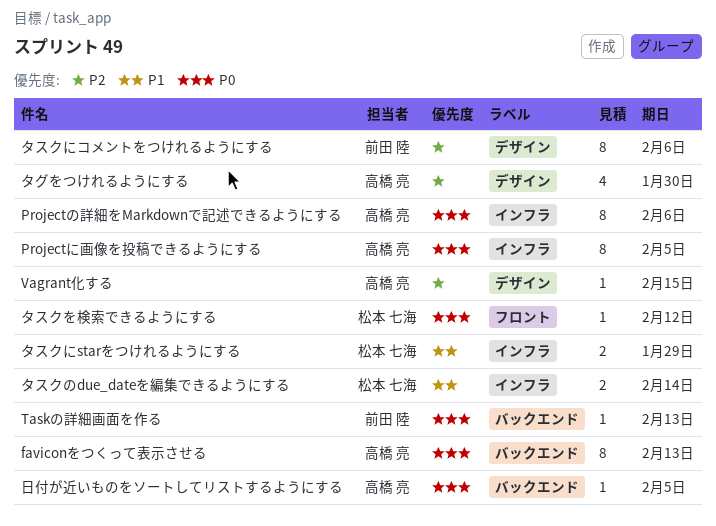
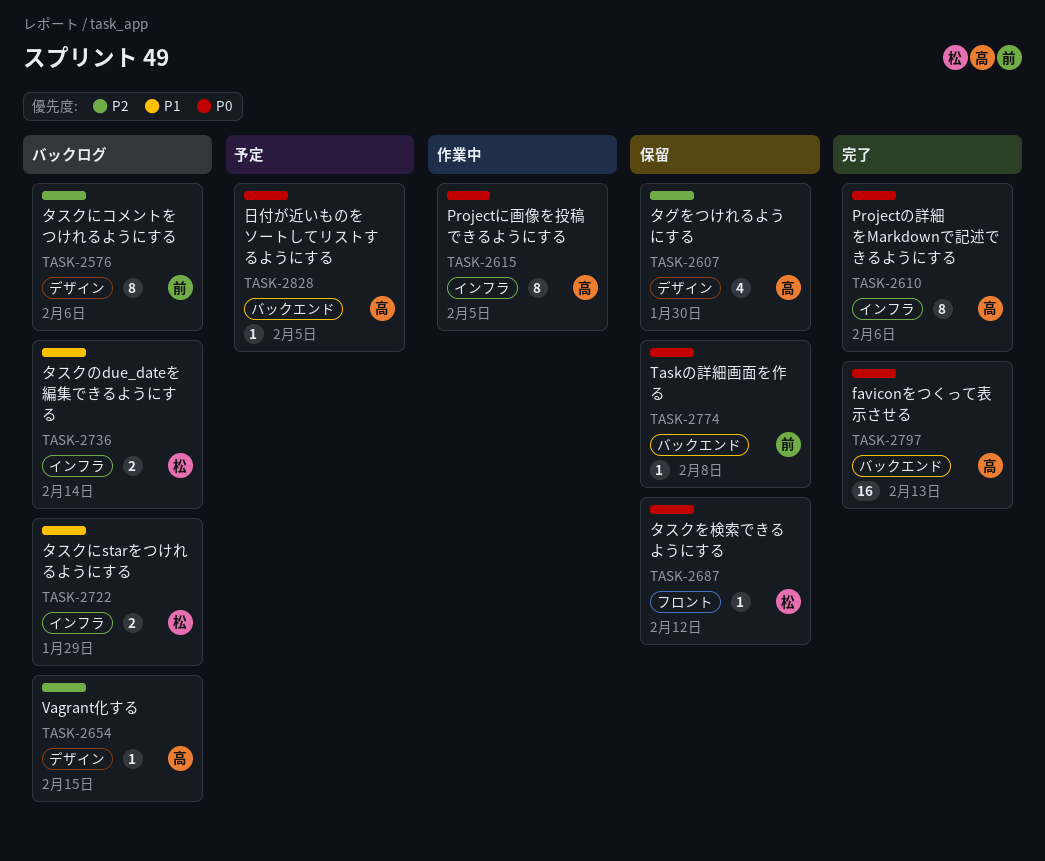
faviconをつくって表示させる, estimate: 8 -> 16
Taskの詳細画面を作る, due: Feb 13 -> Feb 8

